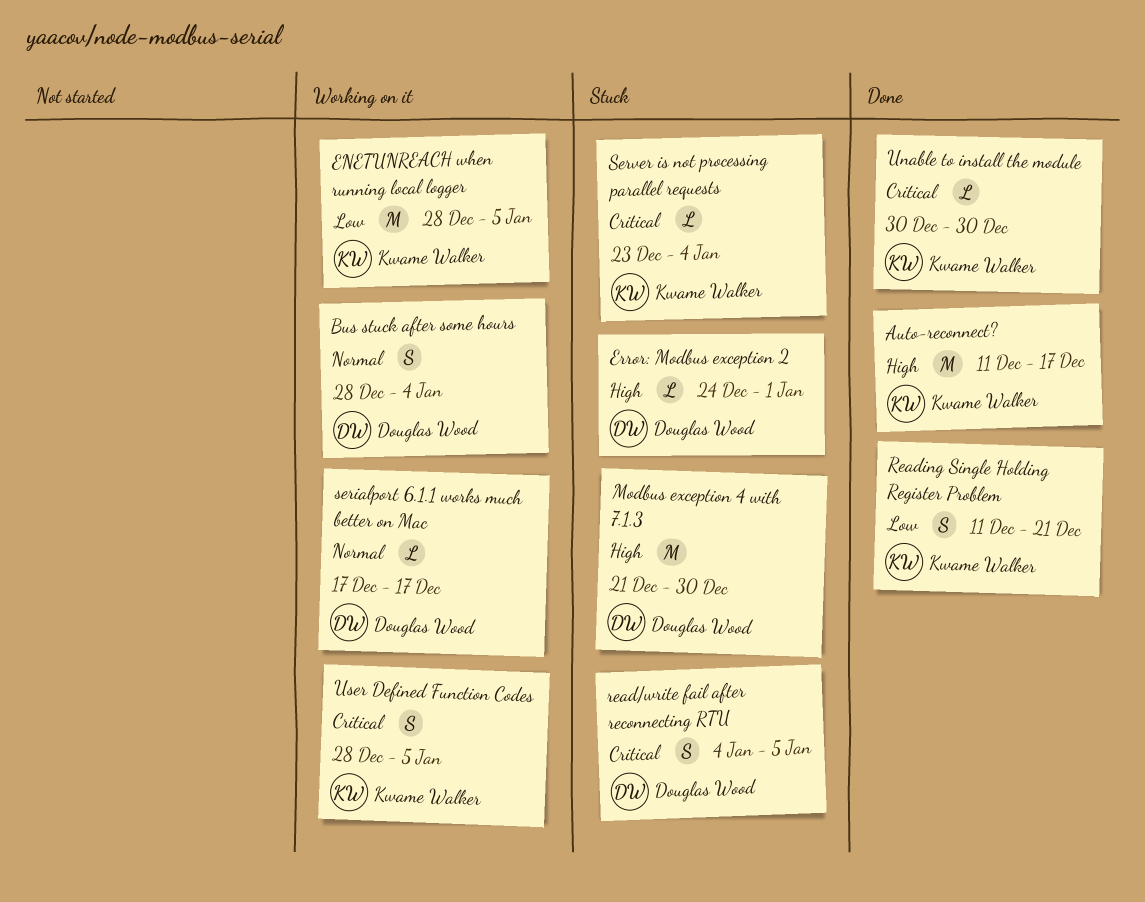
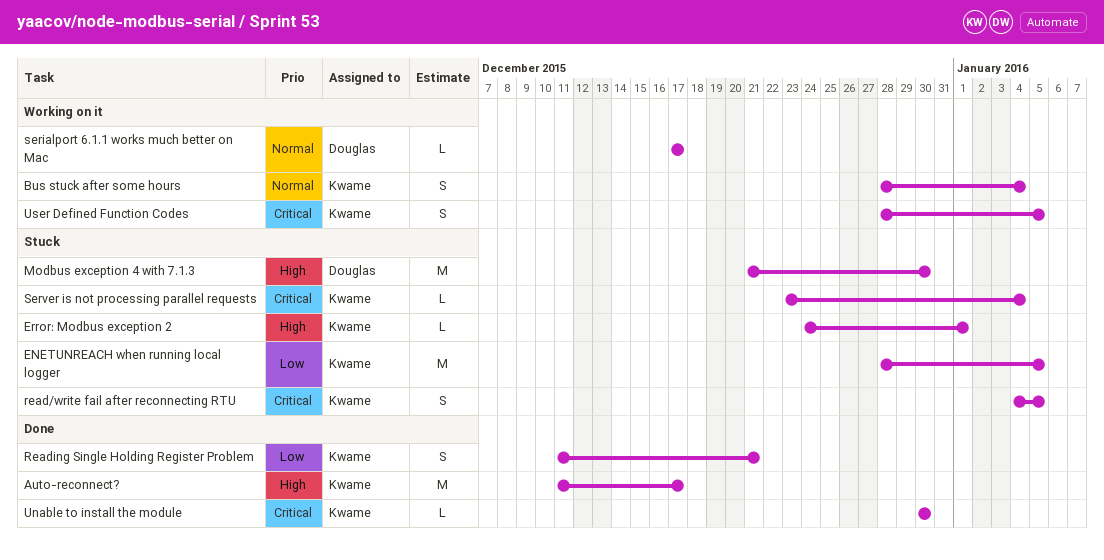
Bus stuck after some hours, owner: Douglas Wood -> Kwame Walker
ENETUNREACH when running local logger, status: Working on it -> Stuck
Error: Modbus exception 2, owner: Douglas Wood -> Kwame Walker
read/write fail after reconnecting RTU, owner: Douglas Wood -> Kwame Walker

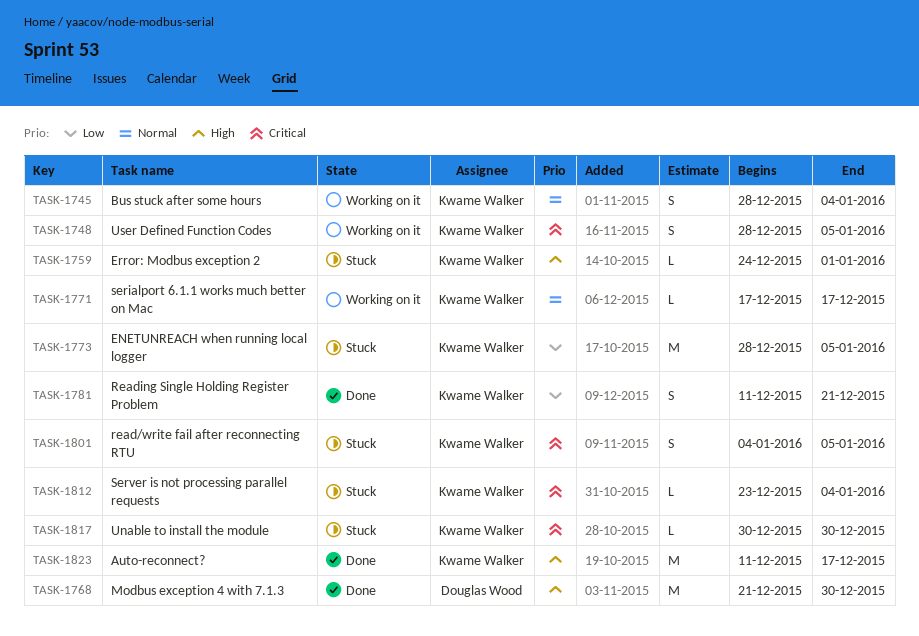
Modbus exception 4 with 7.1.3, status: Stuck -> Done
serialport 6.1.1 works much better on Mac, owner: Douglas Wood -> Kwame Walker
Unable to install the module, status: Done -> Stuck

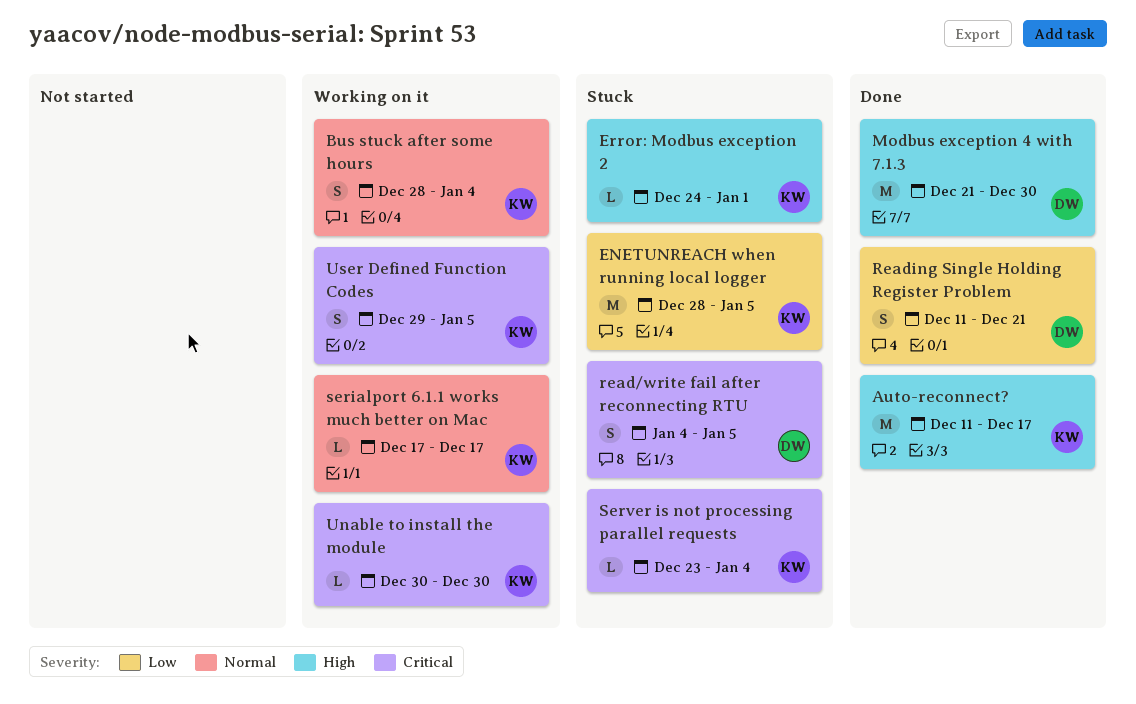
read/write fail after reconnecting RTU, owner: Kwame Walker -> Douglas Wood
Reading Single Holding Register Problem, owner: Kwame Walker -> Douglas Wood
Unable to install the module, status: Stuck -> Working on it
User Defined Function Codes, start: Dec 28 -> Dec 29

